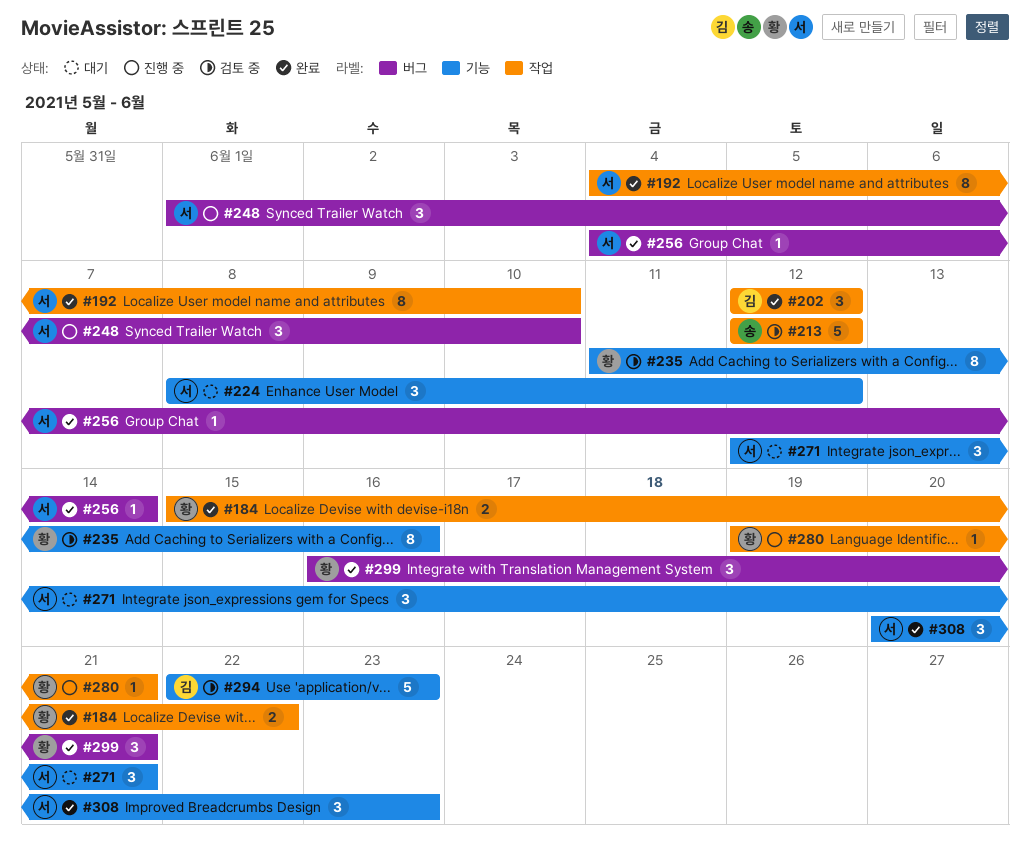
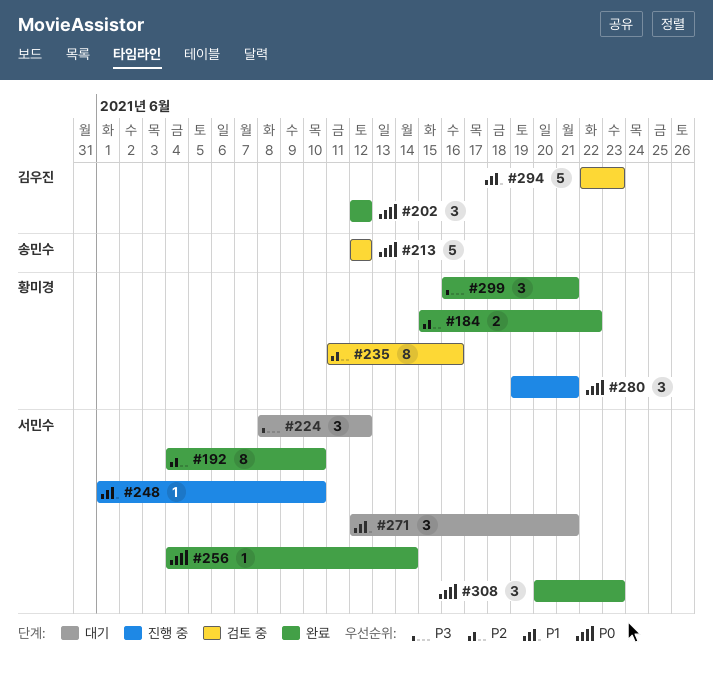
#248, estimate: 3 -> 1
#280, estimate: 1 -> 3

